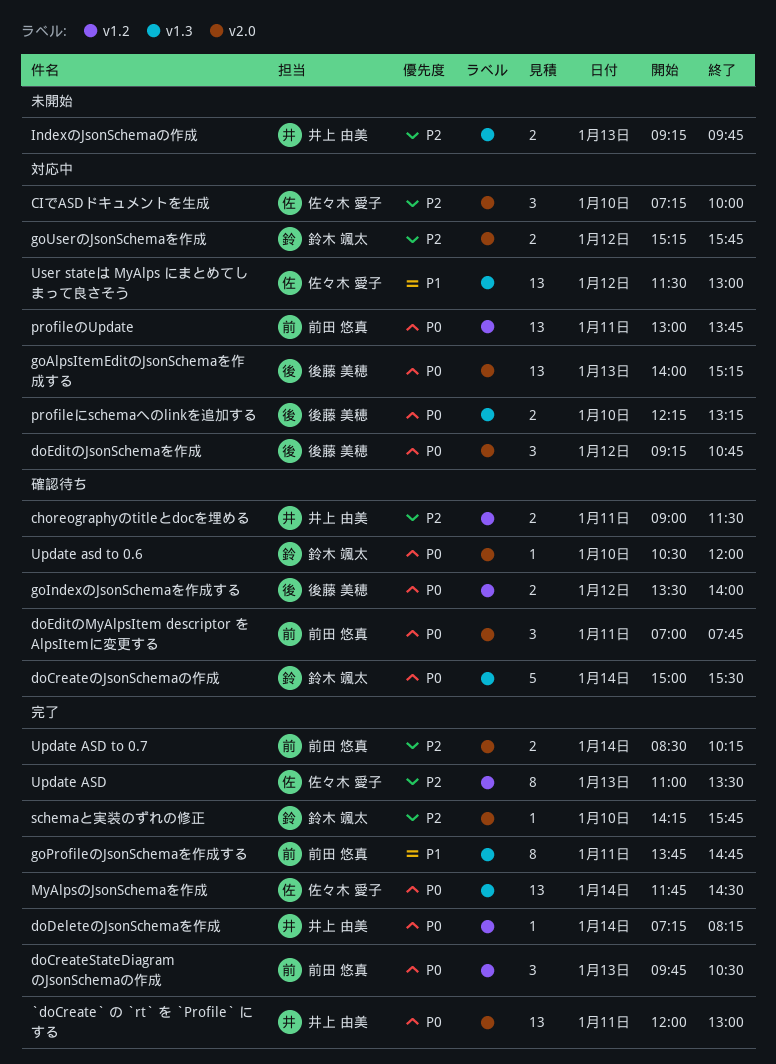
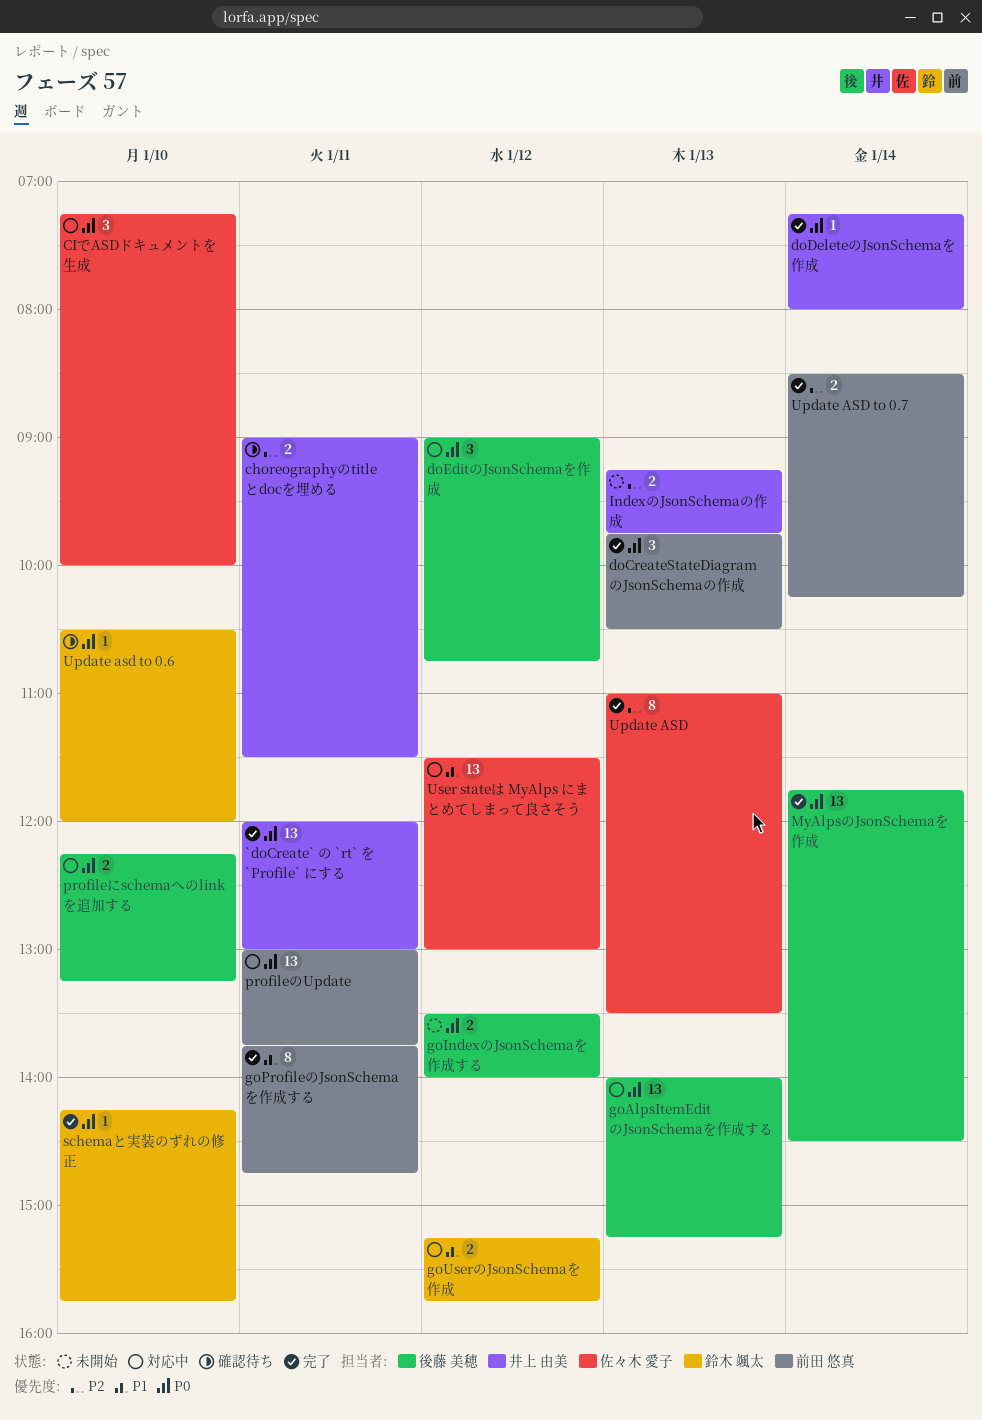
CIでASDドキュメントを生成, priority: P2 -> P0
doCreateのJsonSchemaの作成: present -> none
doDeleteのJsonSchemaを作成, ends: 08:15 -> 08:00
doEditのJsonSchemaを作成, begins: 09:15 -> 09:00
doEditのMyAlpsItem descriptor を AlpsItemに変更する: present -> none
goIndexのJsonSchemaを作成する, status: 確認待ち -> 未開始
goUserのJsonSchemaを作成, priority: P2 -> P1
MyAlpsのJsonSchemaを作成, owner: 佐々木 愛子 -> 後藤 美穂
schemaと実装のずれの修正, priority: P2 -> P0

